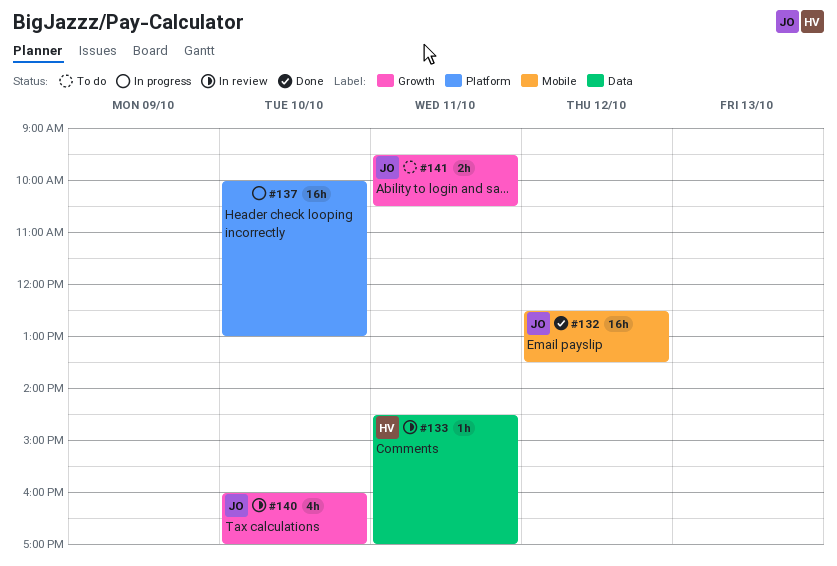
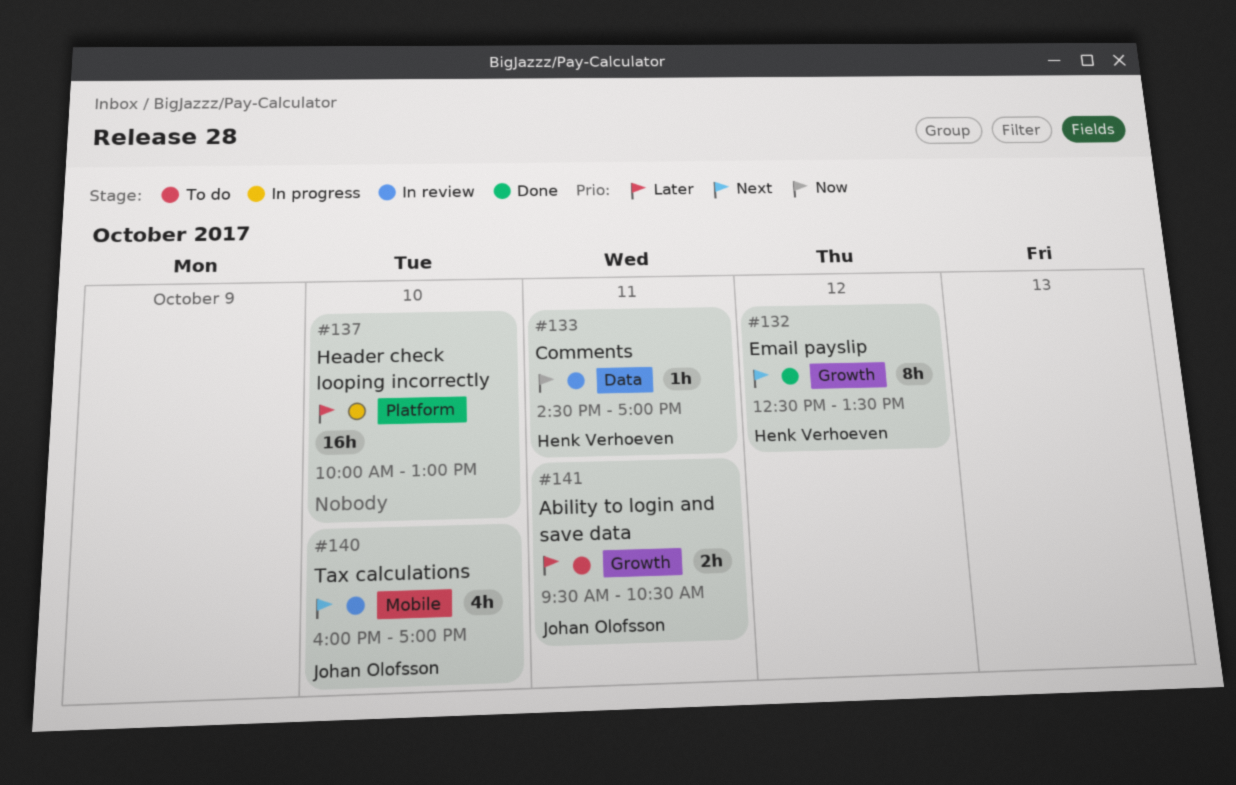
#132, owner: Johan Olofsson -> Henk Verhoeven
#132, label: Mobile -> Growth
#132, estimate: 16h -> 8h
#140, label: Growth -> Mobile

